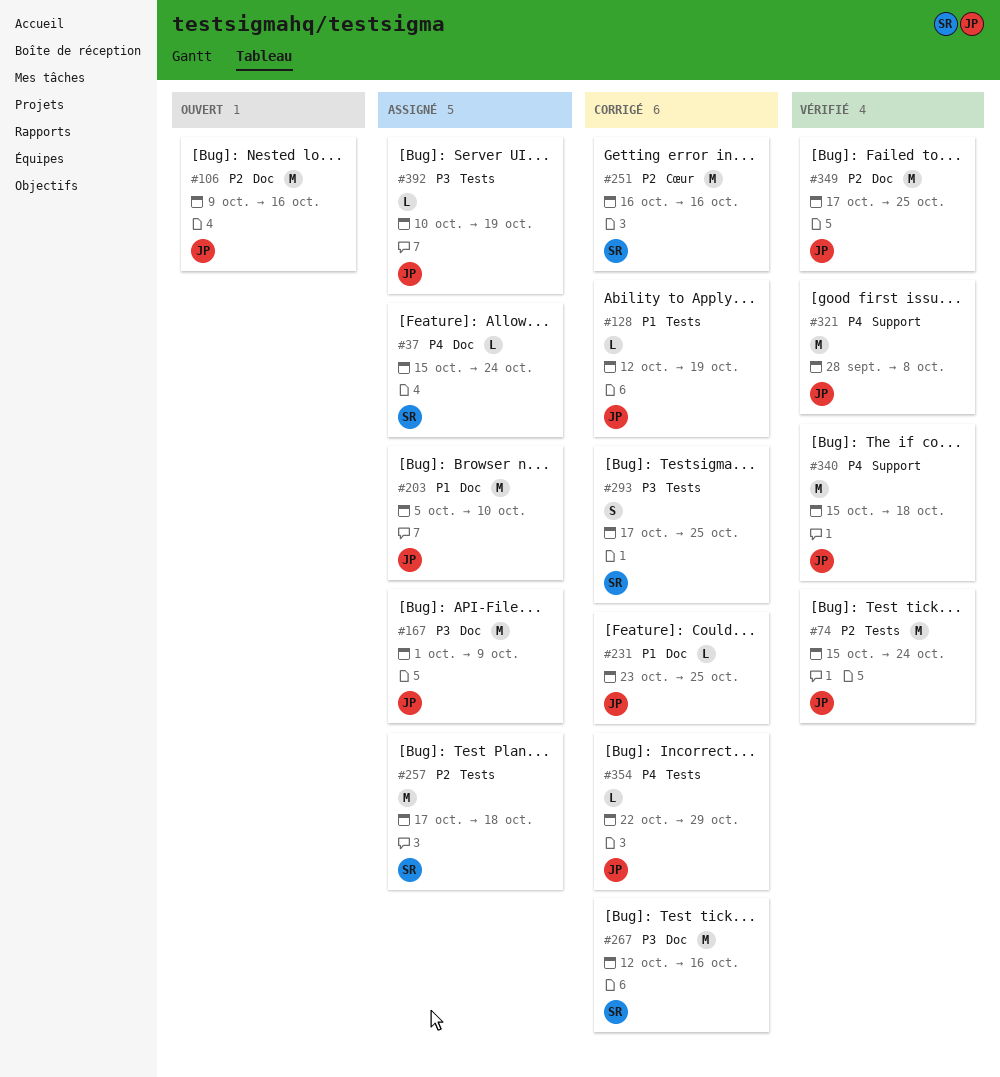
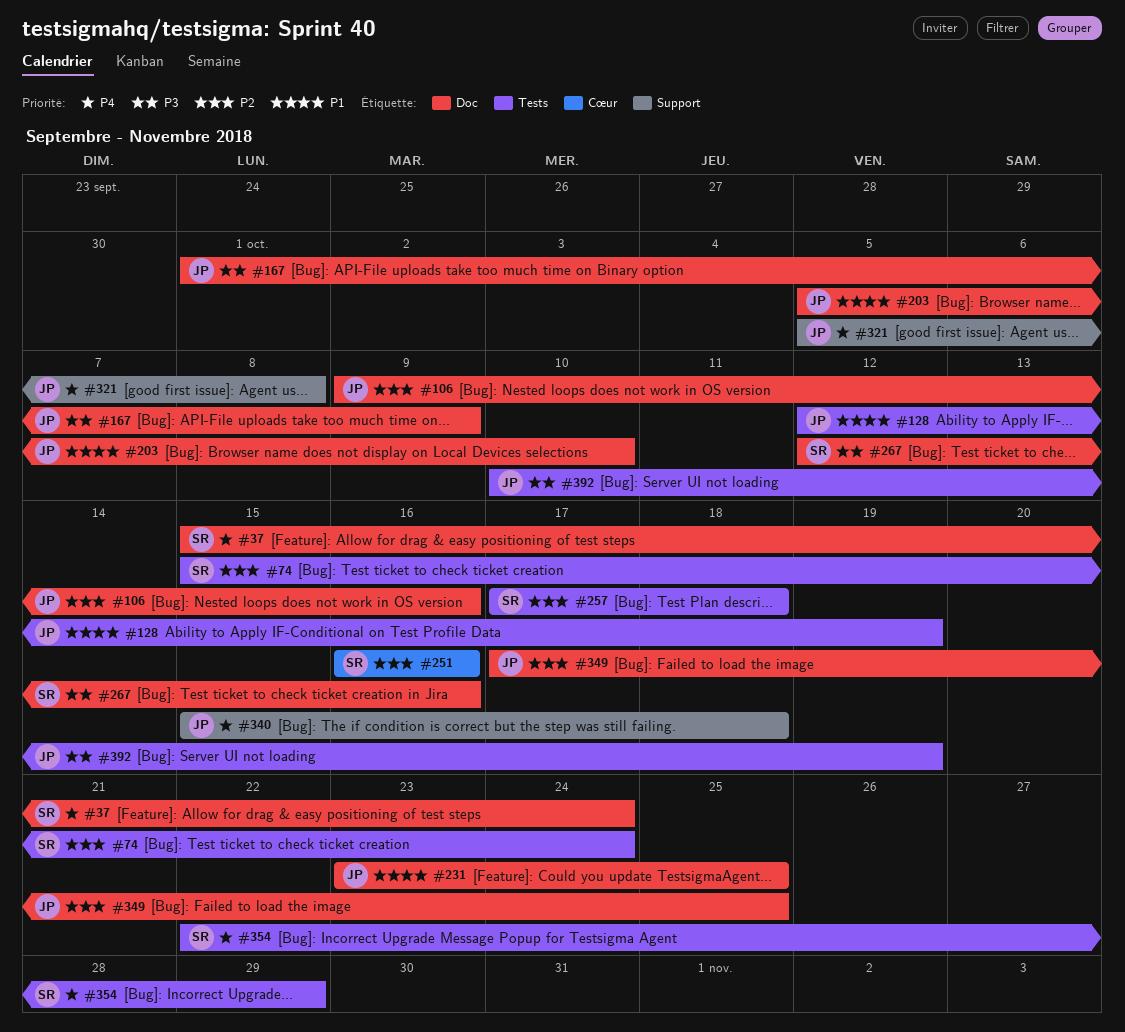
#74, owner: JP -> SR
#293: present -> none
#321, start: Sep 28 -> Oct 5
#354, owner: JP -> SR

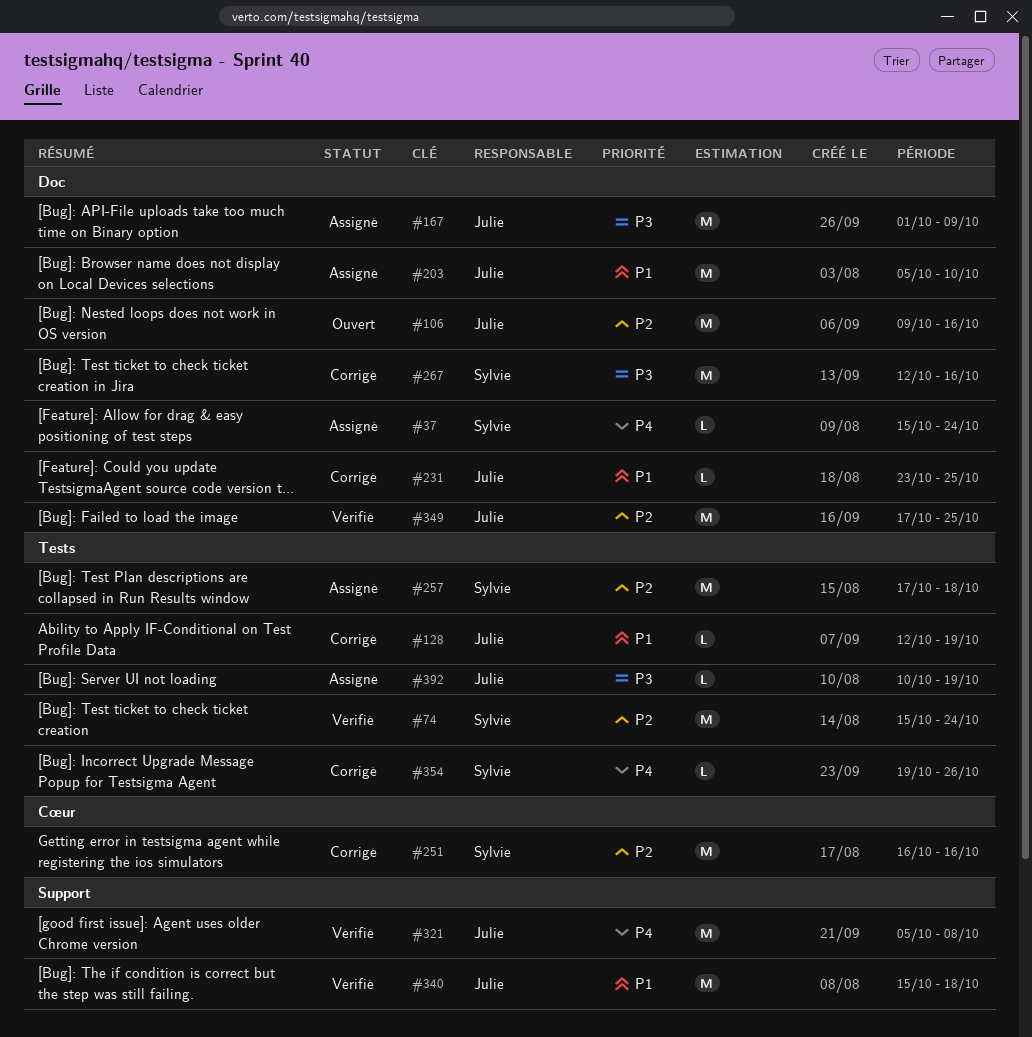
#340, priority: P4 -> P1
#354, start: Oct 22 -> Oct 19
#354, due: Oct 29 -> Oct 26

